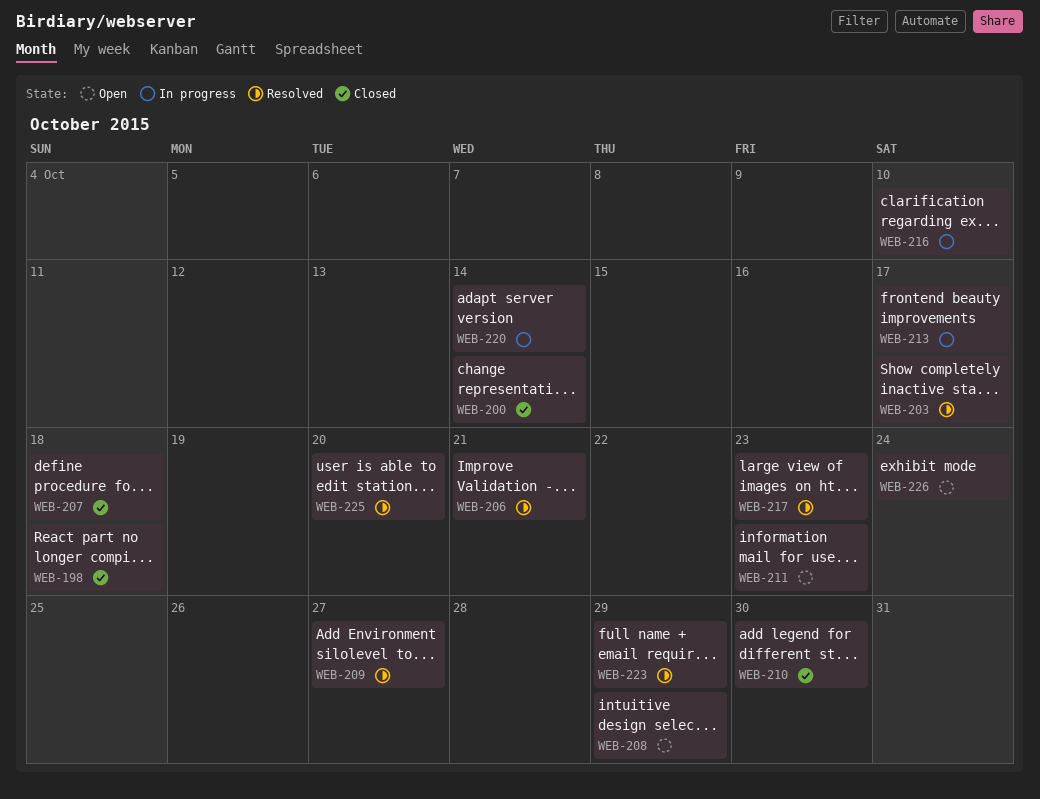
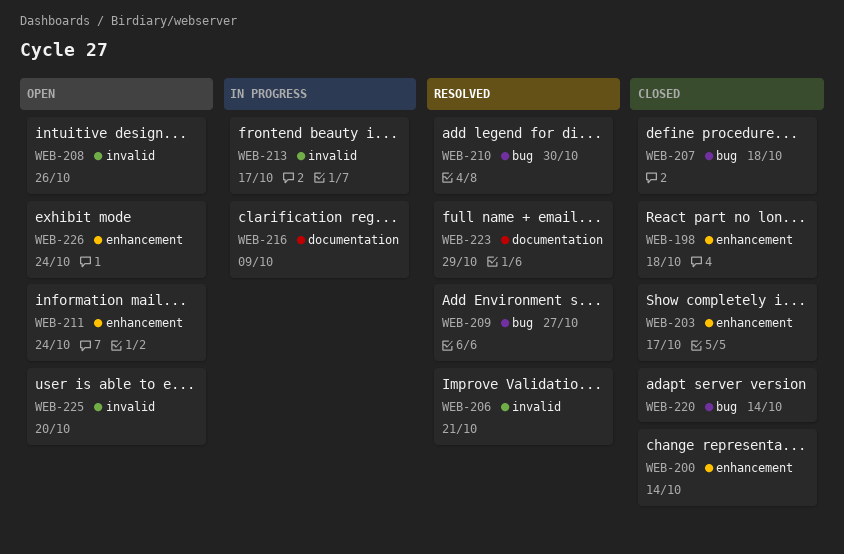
WEB-203, status: Resolved -> Closed
WEB-208, due: Oct 29 -> Oct 26
WEB-210, status: Closed -> Resolved
WEB-211, due: Oct 23 -> Oct 24
WEB-216, due: Oct 10 -> Oct 9
WEB-217: present -> none
WEB-220, status: In progress -> Closed
WEB-225, status: Resolved -> Open

